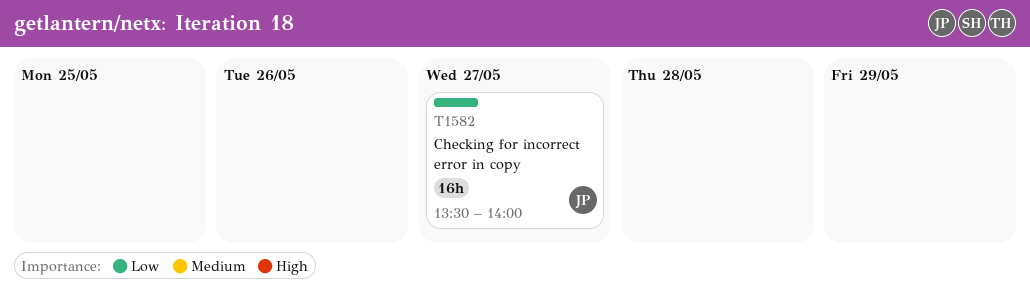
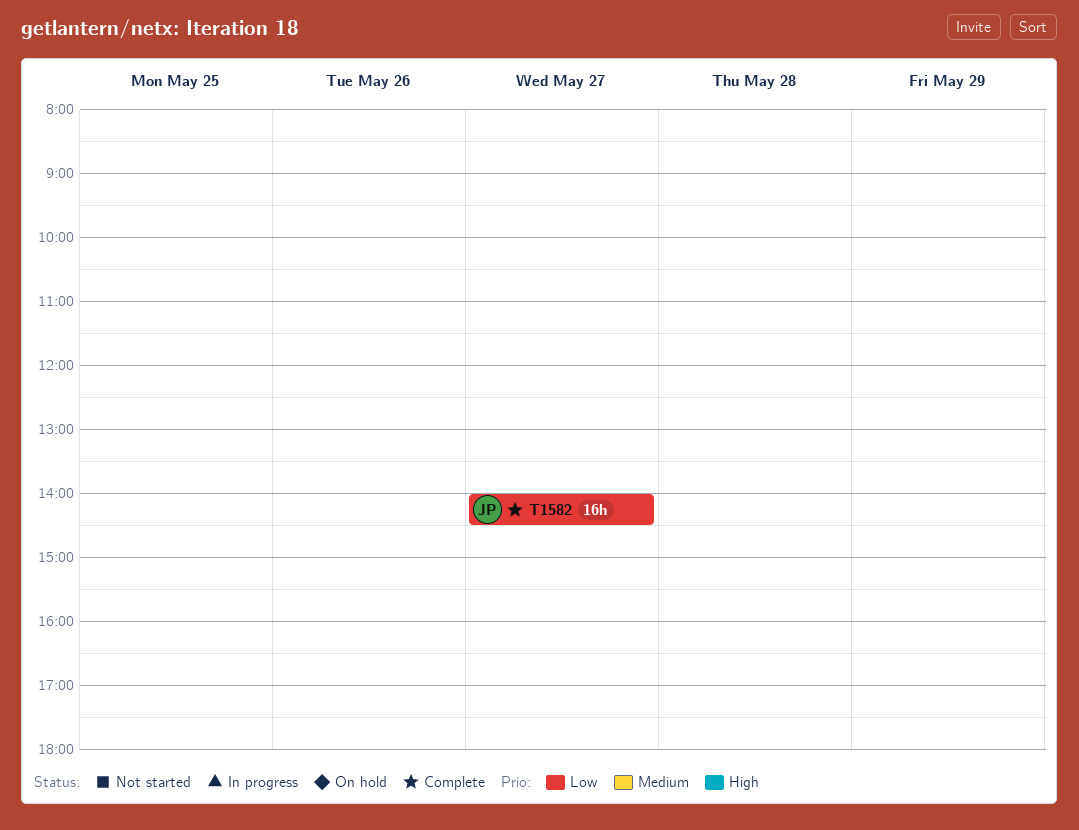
T1582, begins: 13:30 -> 14:00
T1582, ends: 14:00 -> 14:30

